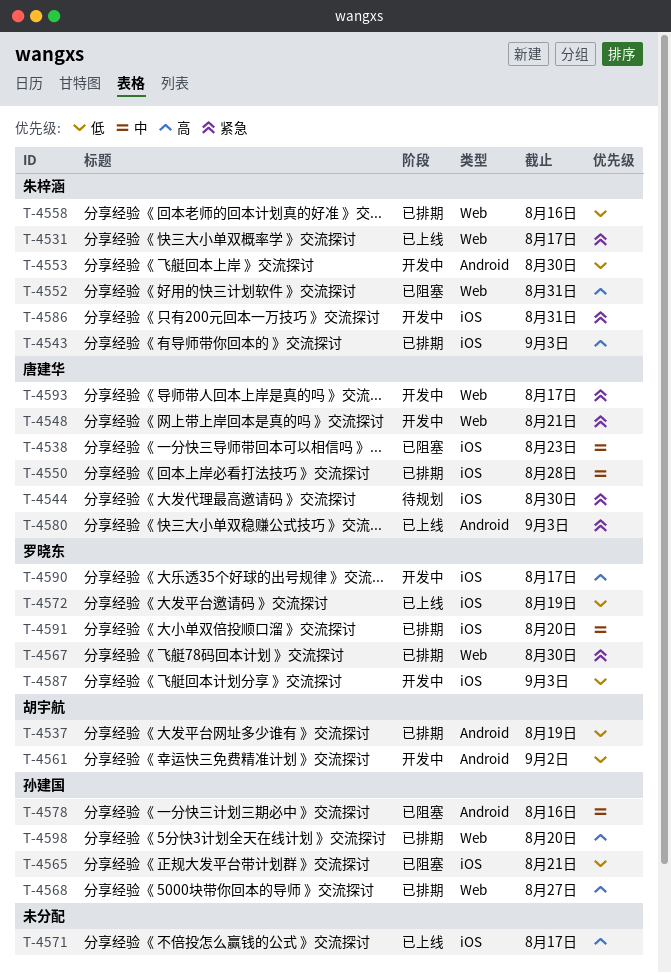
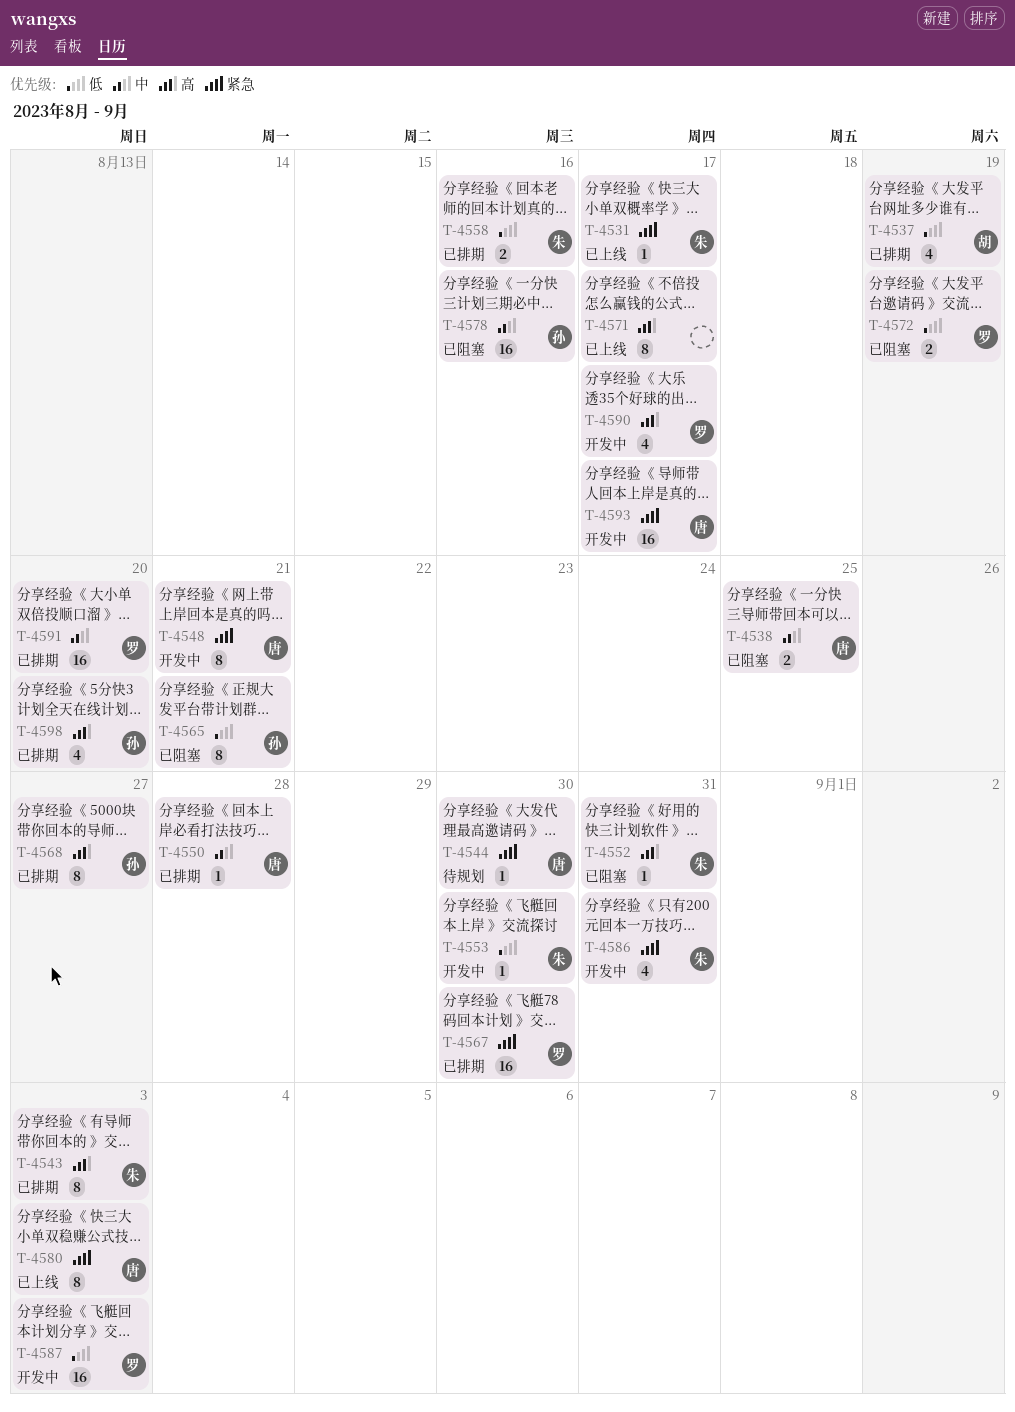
T-4538, due: Aug 23 -> Aug 25
T-4561: present -> none
T-4572, status: 已上线 -> 已阻塞

